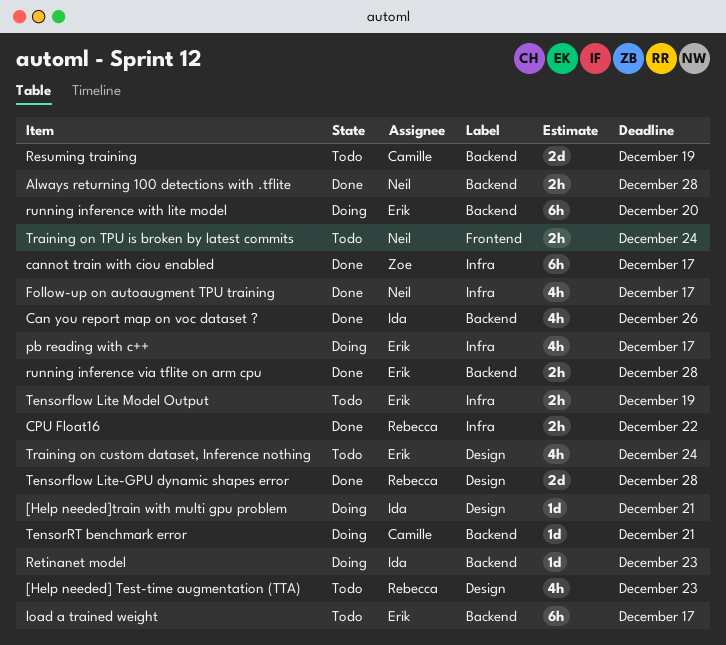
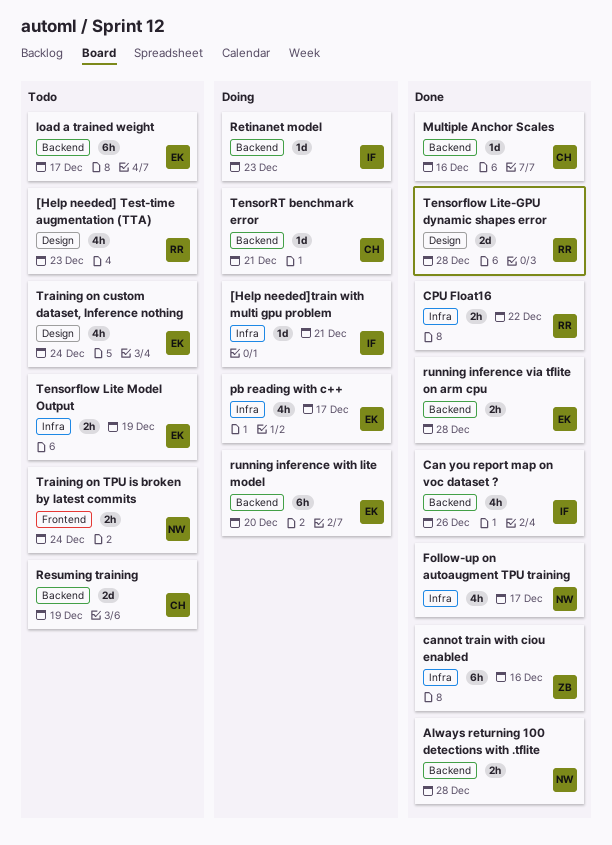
[Help needed]train with multi gpu problem, label: Design -> Infra
cannot train with ciou enabled, due: Dec 17 -> Dec 16
Multiple Anchor Scales: none -> present

